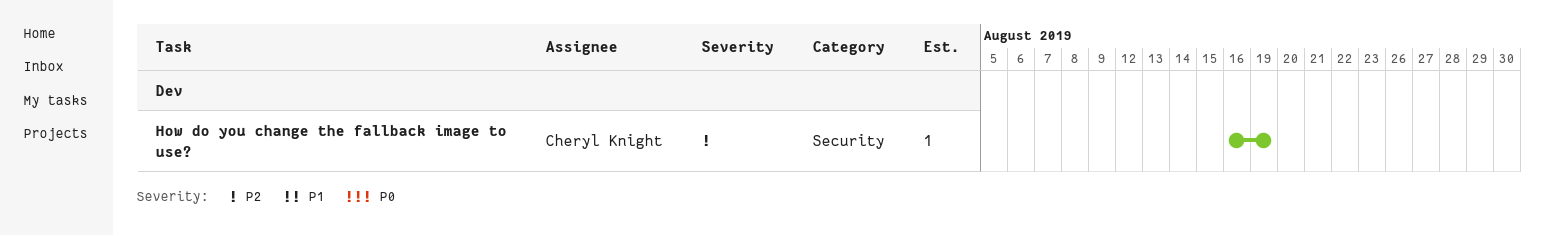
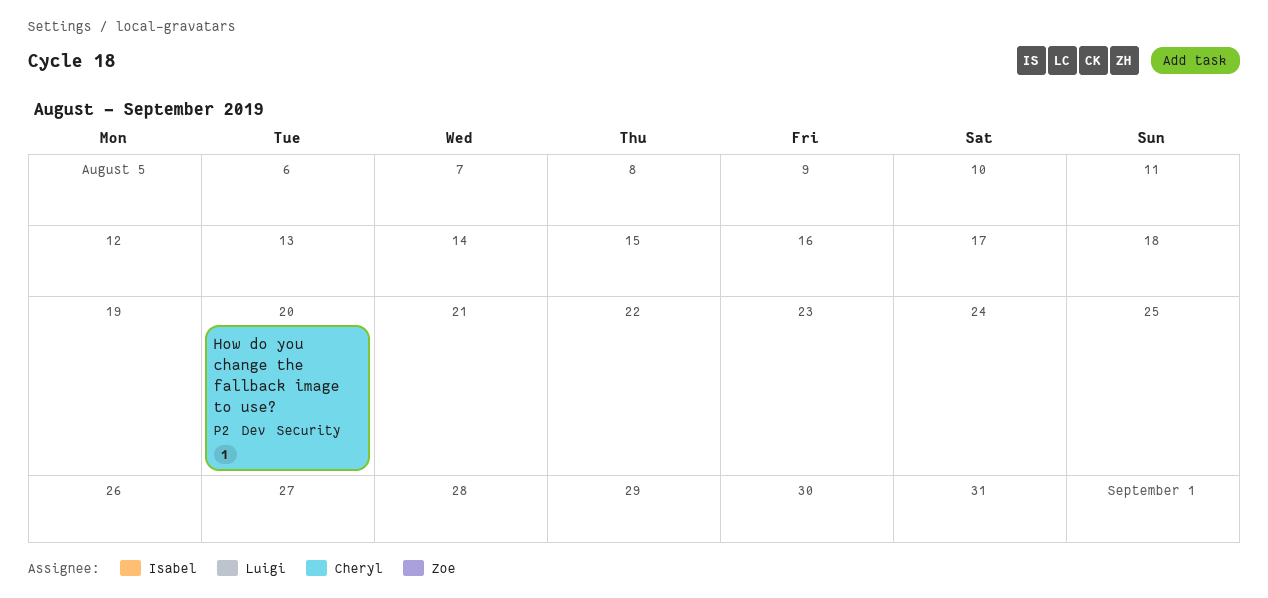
How do you change the fallback image to use?, due: Aug 19 -> Aug 20

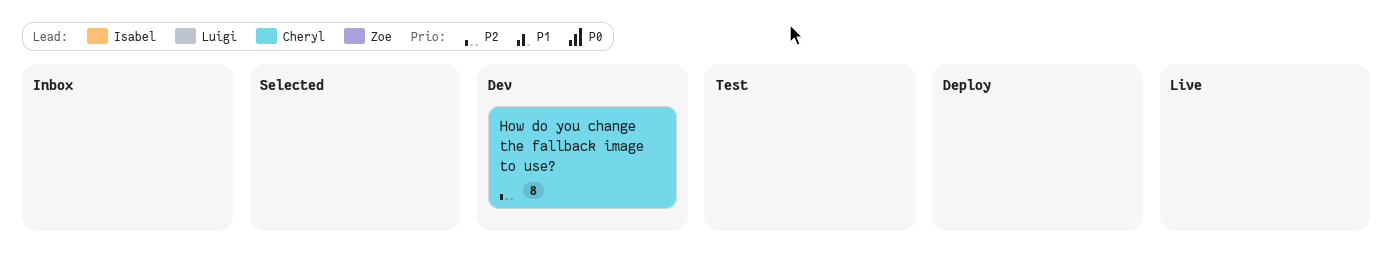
How do you change the fallback image to use?, estimate: 1 -> 8

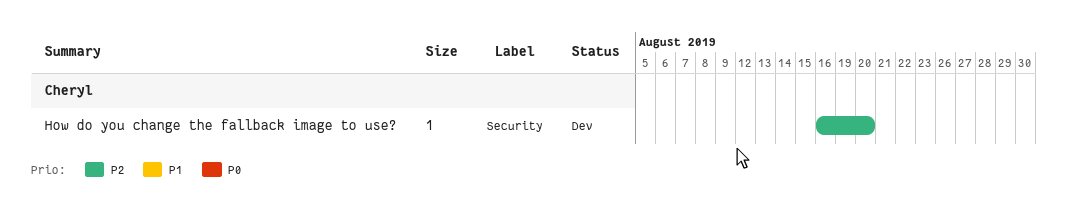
How do you change the fallback image to use?, estimate: 8 -> 1

